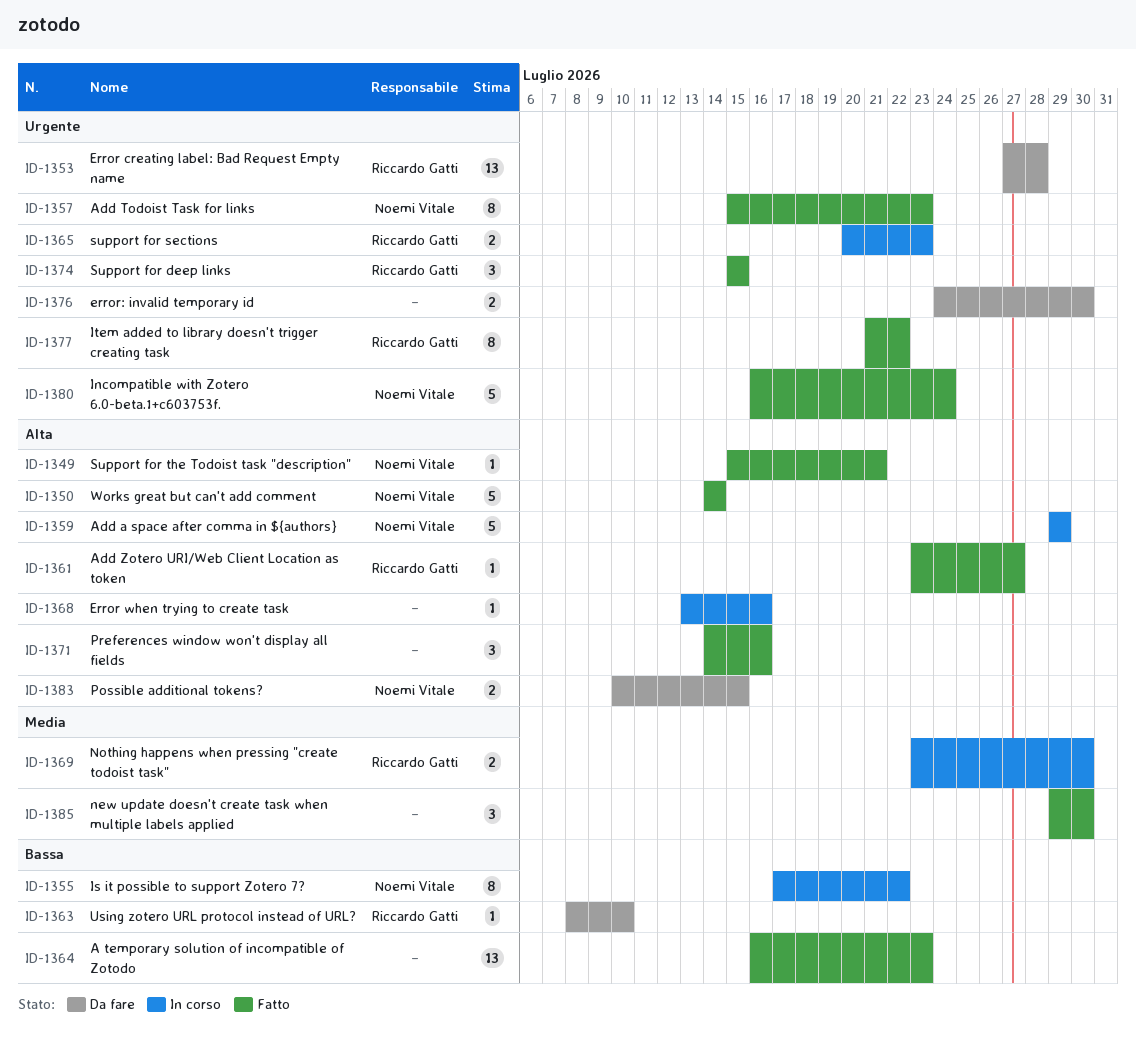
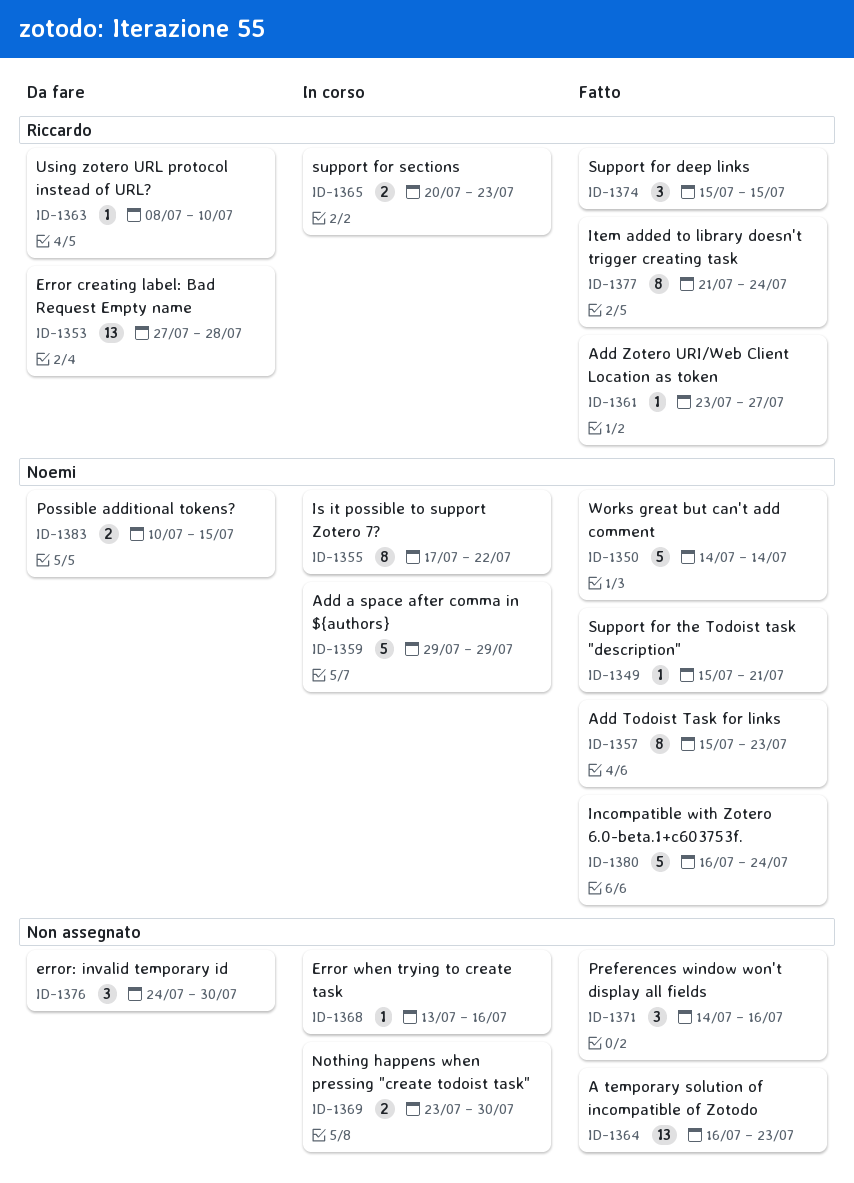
ID-1369, owner: Riccardo Gatti -> none
ID-1376, estimate: 2 -> 3
ID-1377, due: Jul 22 -> Jul 24
ID-1385: present -> none

